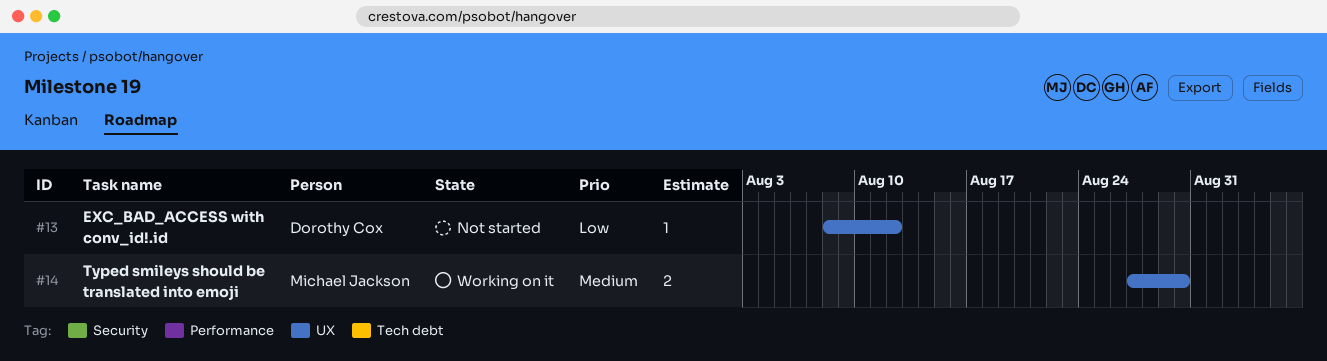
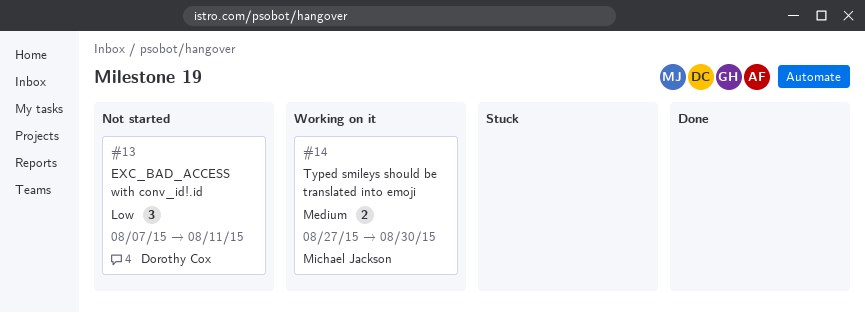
#13, estimate: 1 -> 3
#13, start: Aug 8 -> Aug 7
#13, due: Aug 12 -> Aug 11

